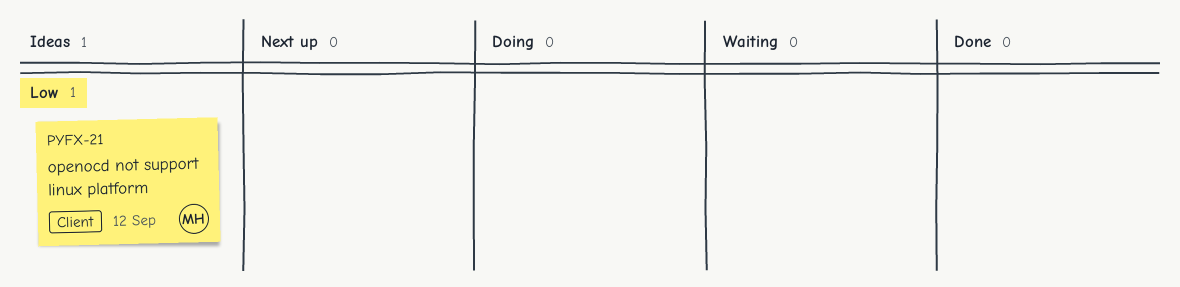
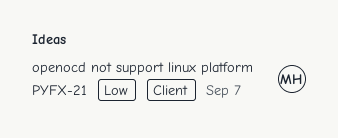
PYFX-21, due: Sep 12 -> Sep 7

